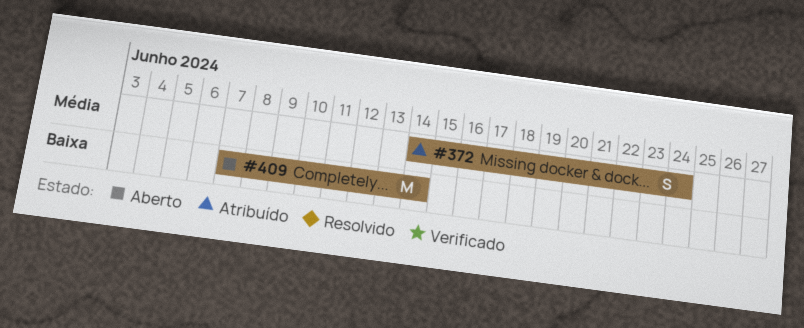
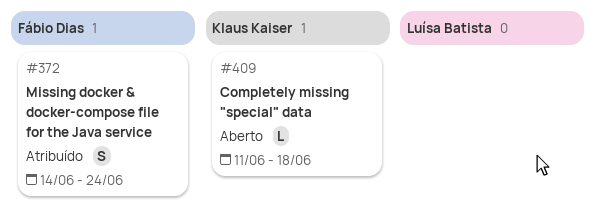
#409, estimate: M -> L
#409, start: Jun 7 -> Jun 11
#409, due: Jun 14 -> Jun 18

